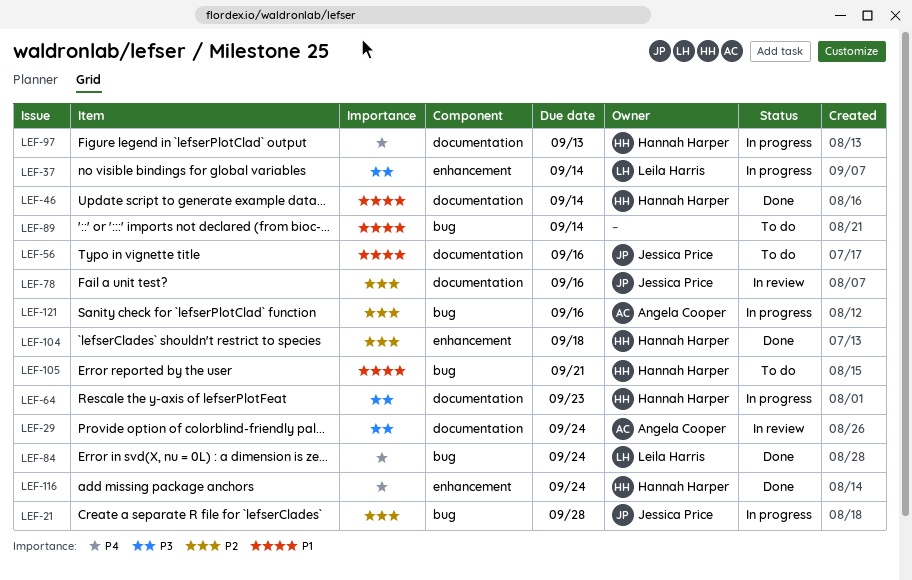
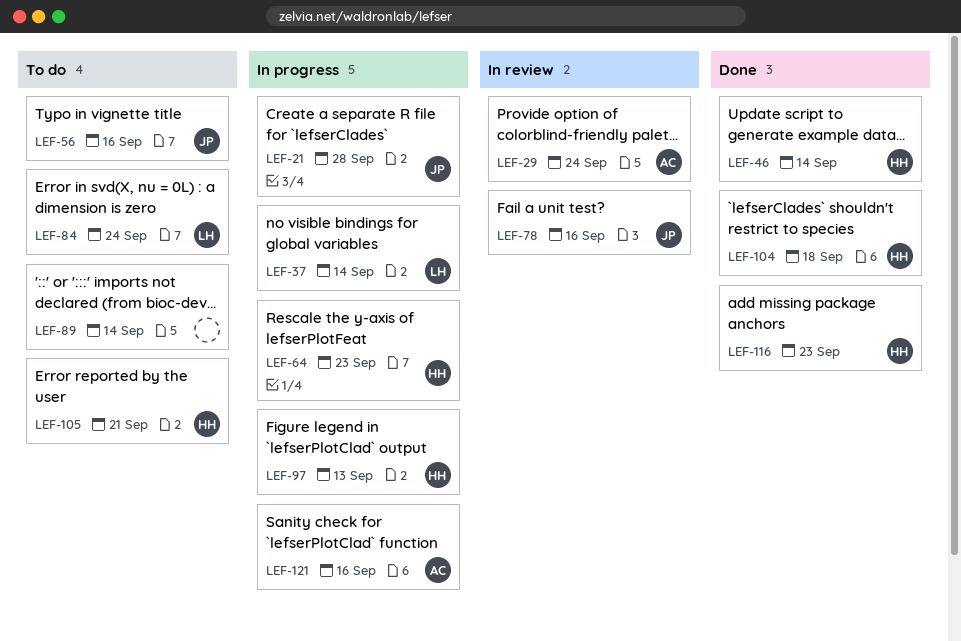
LEF-84, status: Done -> To do
LEF-116, due: Sep 24 -> Sep 23

